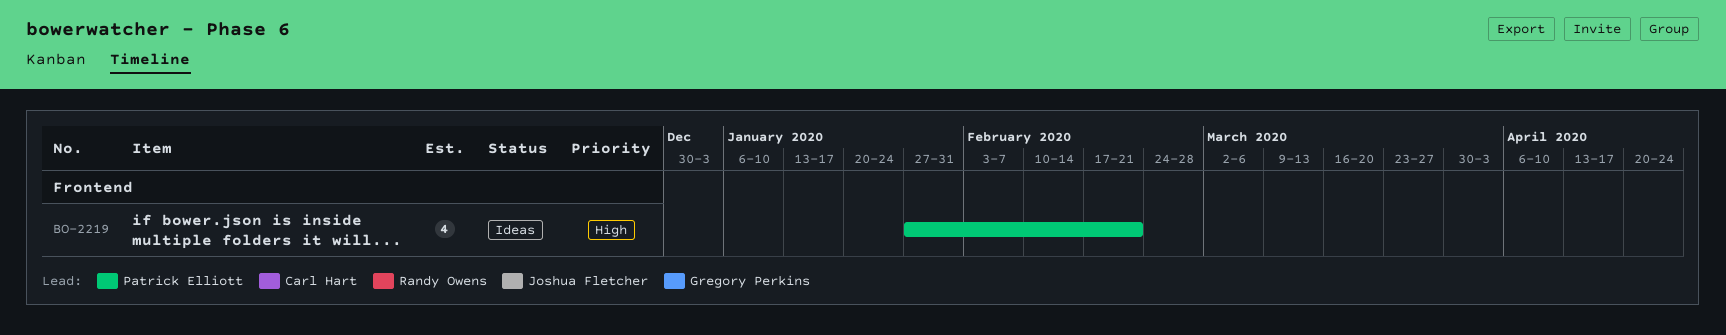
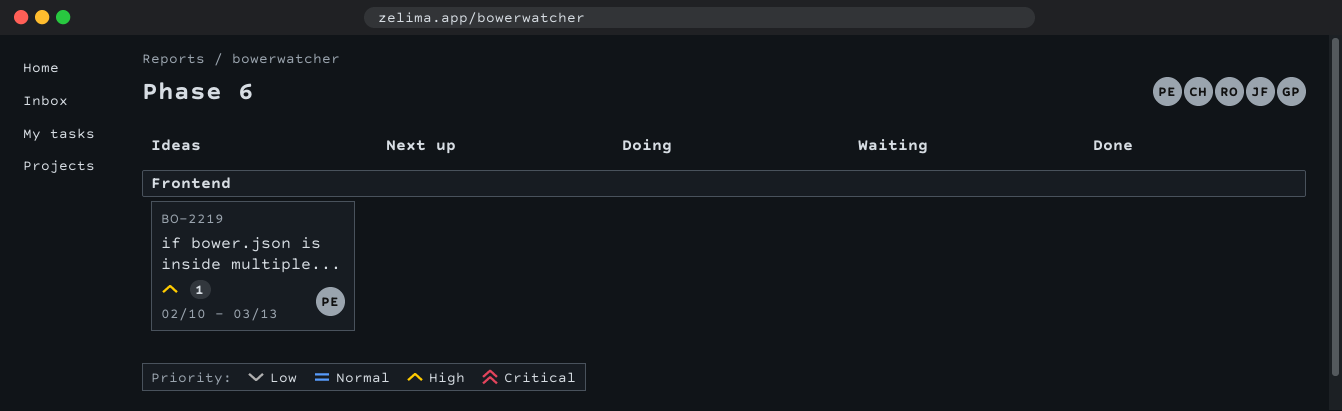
BO-2219, estimate: 4 -> 1
BO-2219, start: Jan 27 -> Feb 10
BO-2219, due: Feb 21 -> Mar 13

